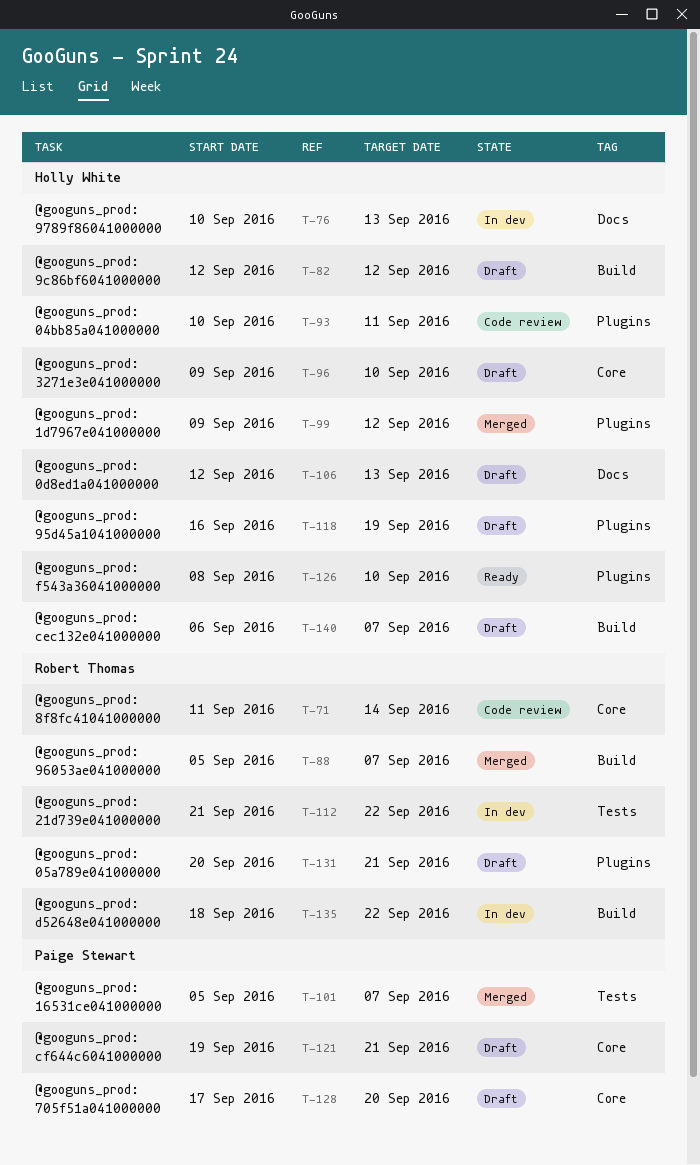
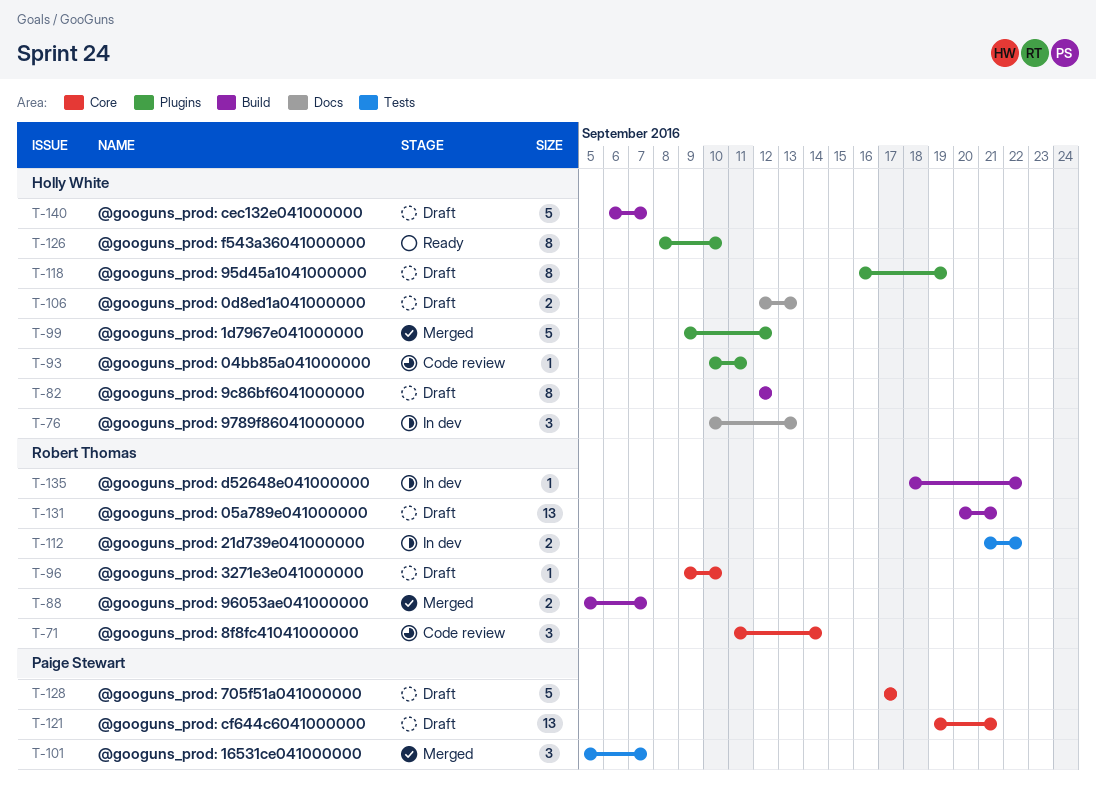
T-96, owner: Holly White -> Robert Thomas
T-128, due: Sep 20 -> Sep 17
T-131, label: Plugins -> Build

